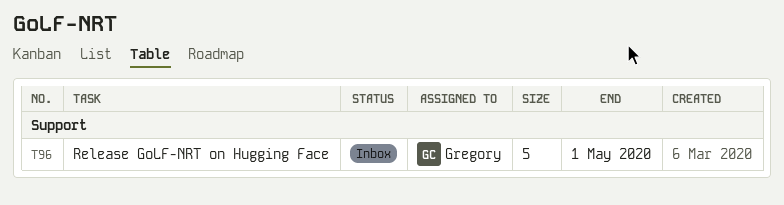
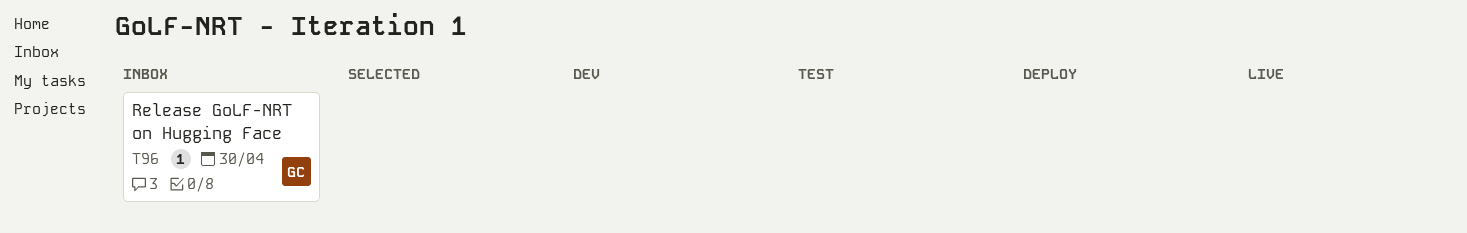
T96, estimate: 5 -> 1
T96, due: May 1 -> Apr 30

